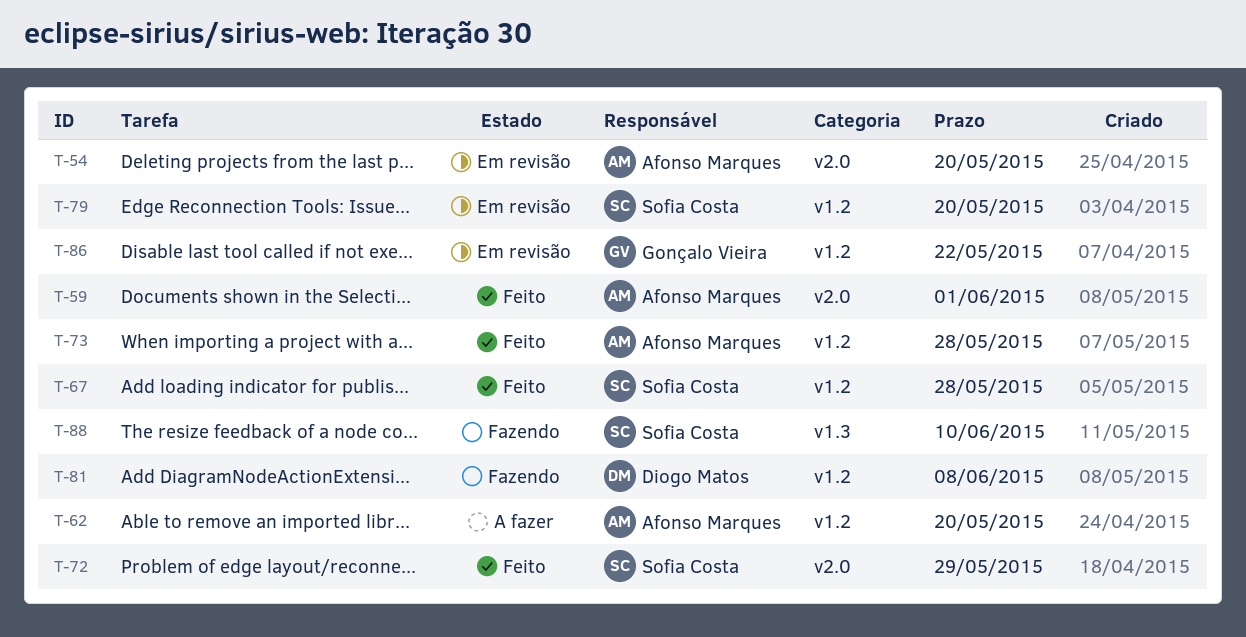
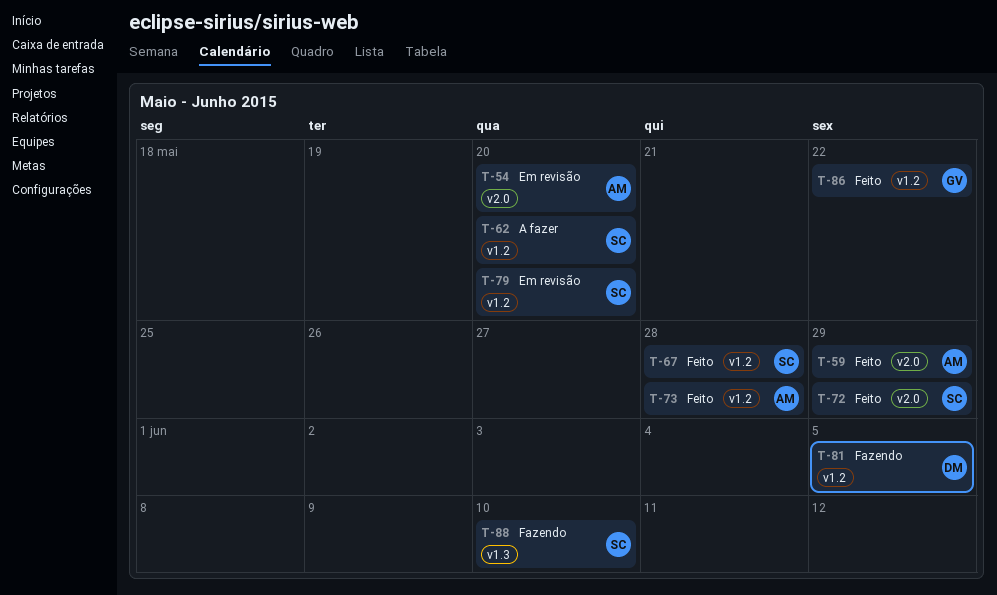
T-59, due: Jun 1 -> May 29
T-62, owner: Afonso Marques -> Sofia Costa
T-81, due: Jun 8 -> Jun 5
T-86, status: Em revisão -> Feito

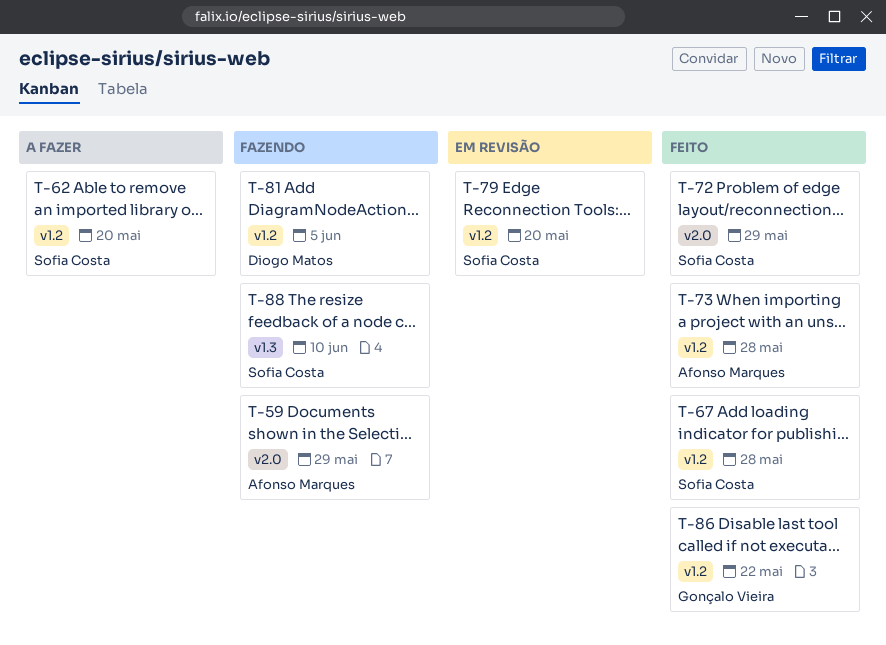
T-54: present -> none
T-59, status: Feito -> Fazendo

